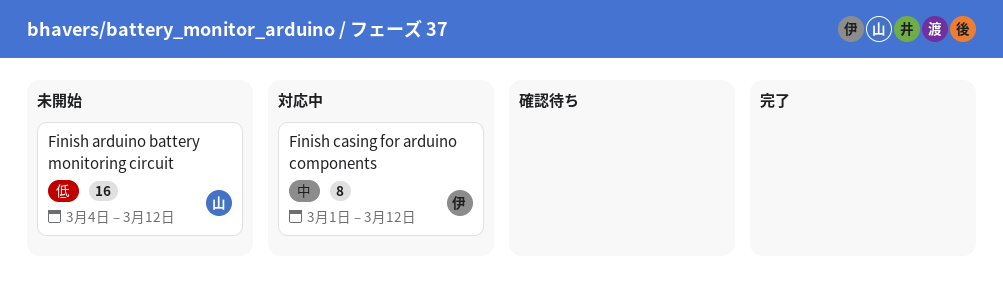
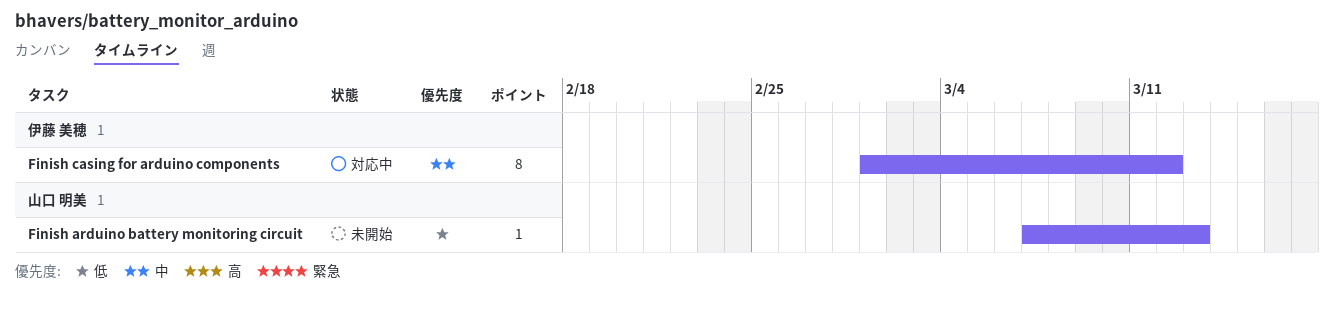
Finish arduino battery monitoring circuit, estimate: 16 -> 1
Finish arduino battery monitoring circuit, start: Mar 4 -> Mar 7
Finish arduino battery monitoring circuit, due: Mar 12 -> Mar 13

